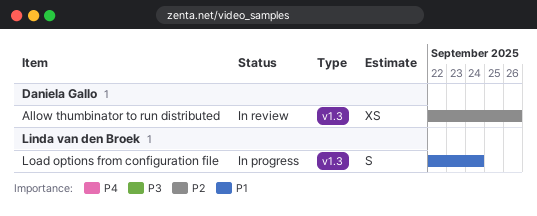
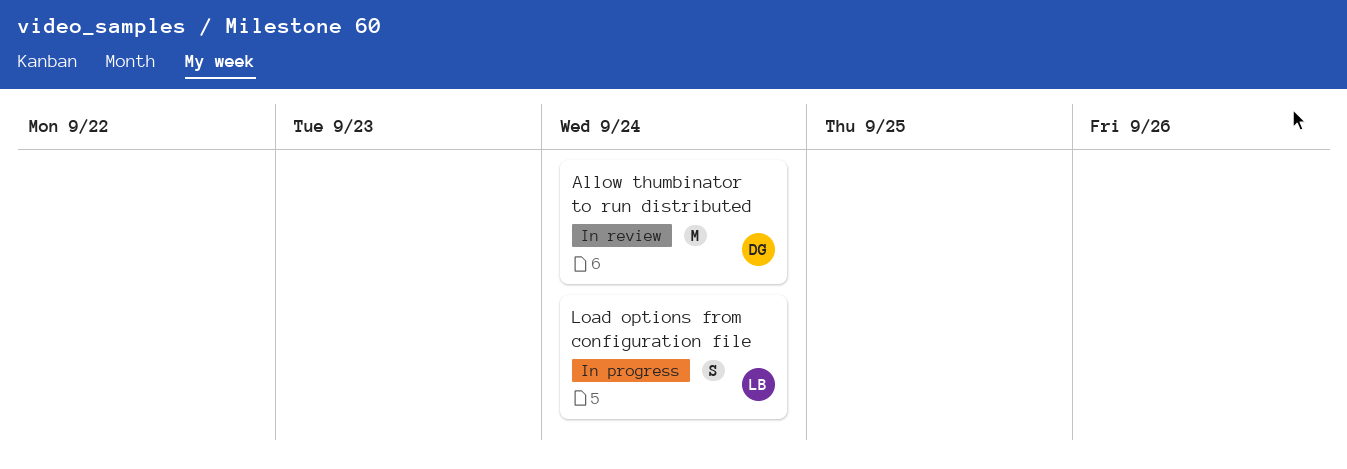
Allow thumbinator to run distributed, estimate: XS -> M
Allow thumbinator to run distributed, due: Sep 26 -> Sep 24

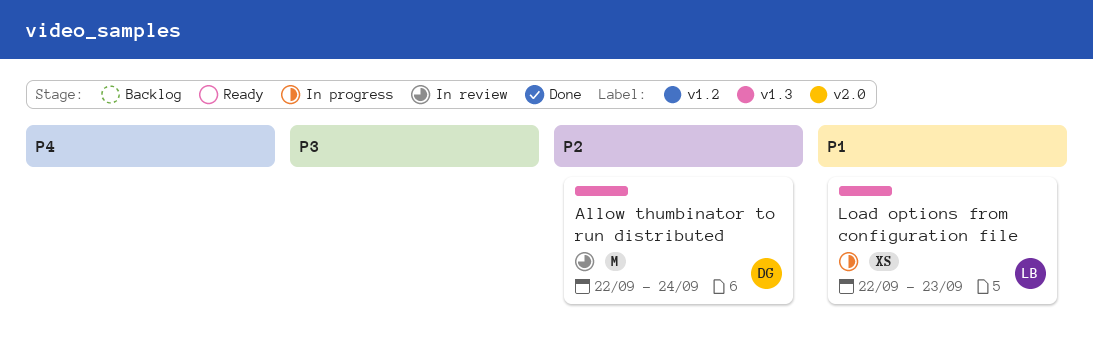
Load options from configuration file, estimate: S -> XS
Load options from configuration file, due: Sep 24 -> Sep 23

